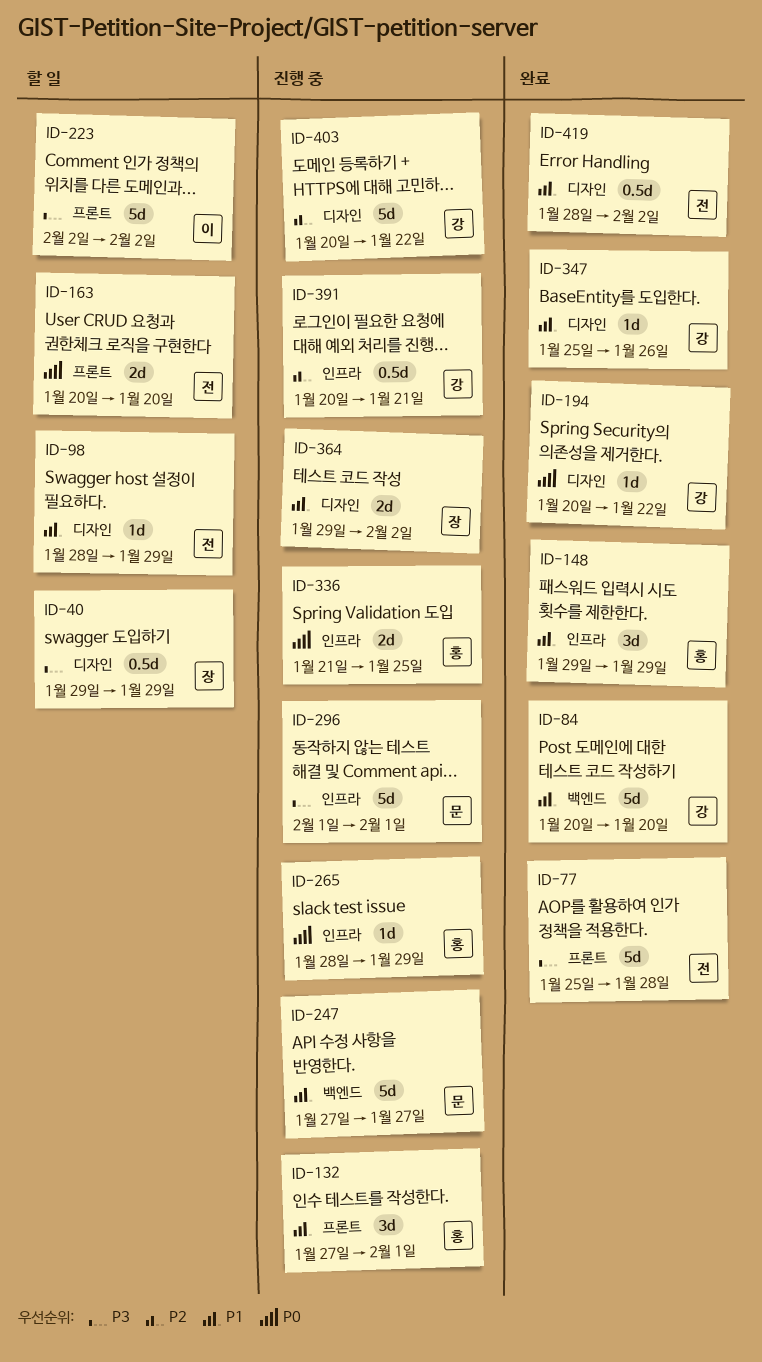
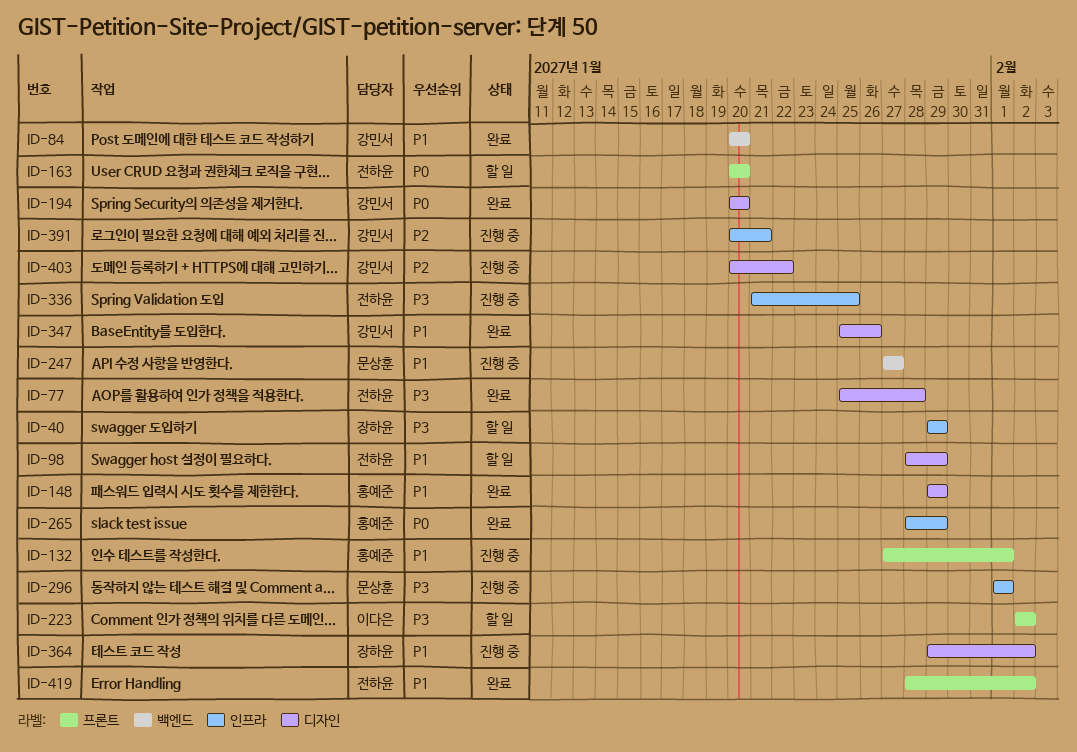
ID-40, label: 디자인 -> 인프라
ID-77, label: 프론트 -> 디자인
ID-148, label: 인프라 -> 디자인
ID-194, due: Jan 22 -> Jan 20
ID-265, status: 진행 중 -> 완료
ID-336, owner: 홍예준 -> 전하윤
ID-336, priority: P0 -> P3
ID-419, label: 디자인 -> 프론트

